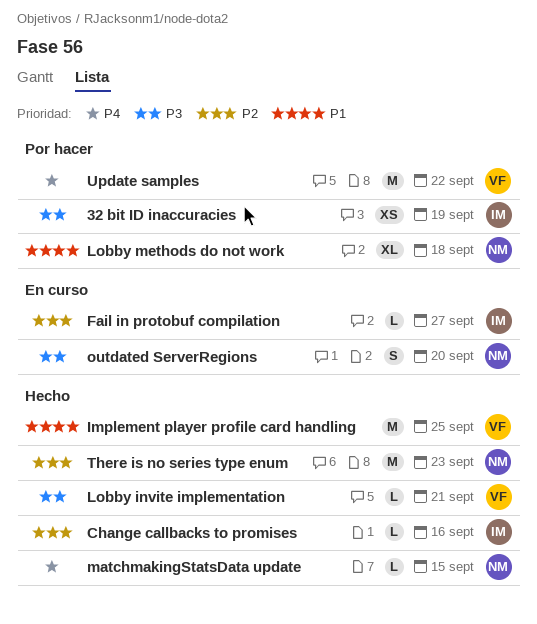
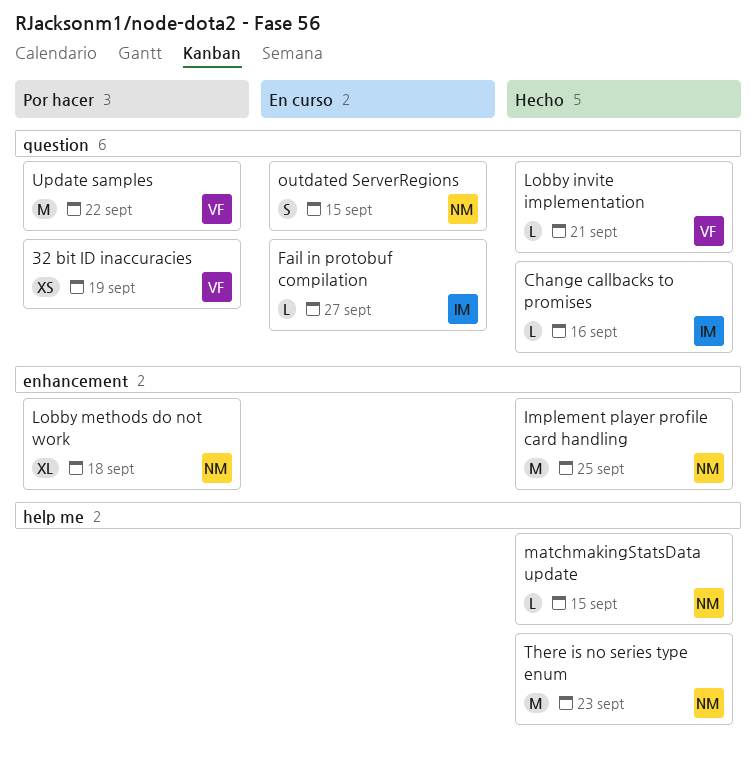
32 bit ID inaccuracies, owner: IM -> VF
Implement player profile card handling, owner: VF -> NM
outdated ServerRegions, due: Sep 20 -> Sep 15

